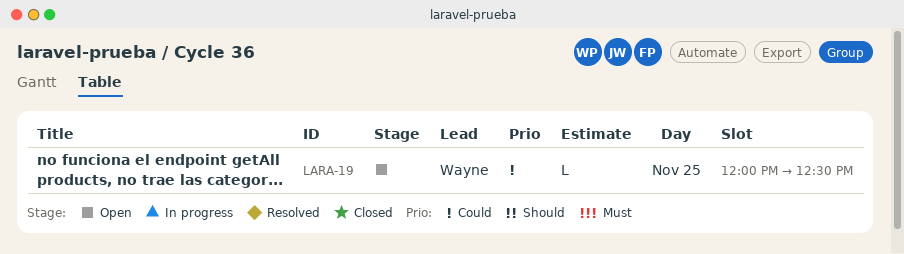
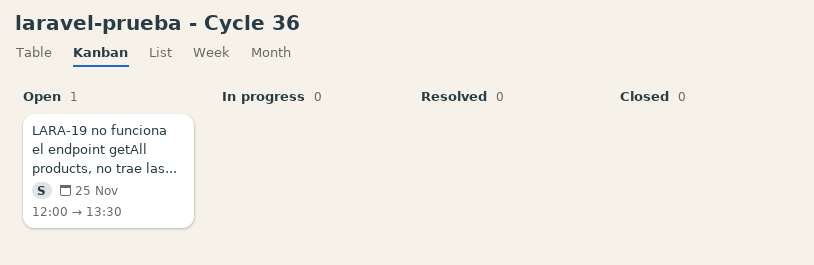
LARA-19, estimate: L -> S
LARA-19, ends: 12:30 -> 13:30

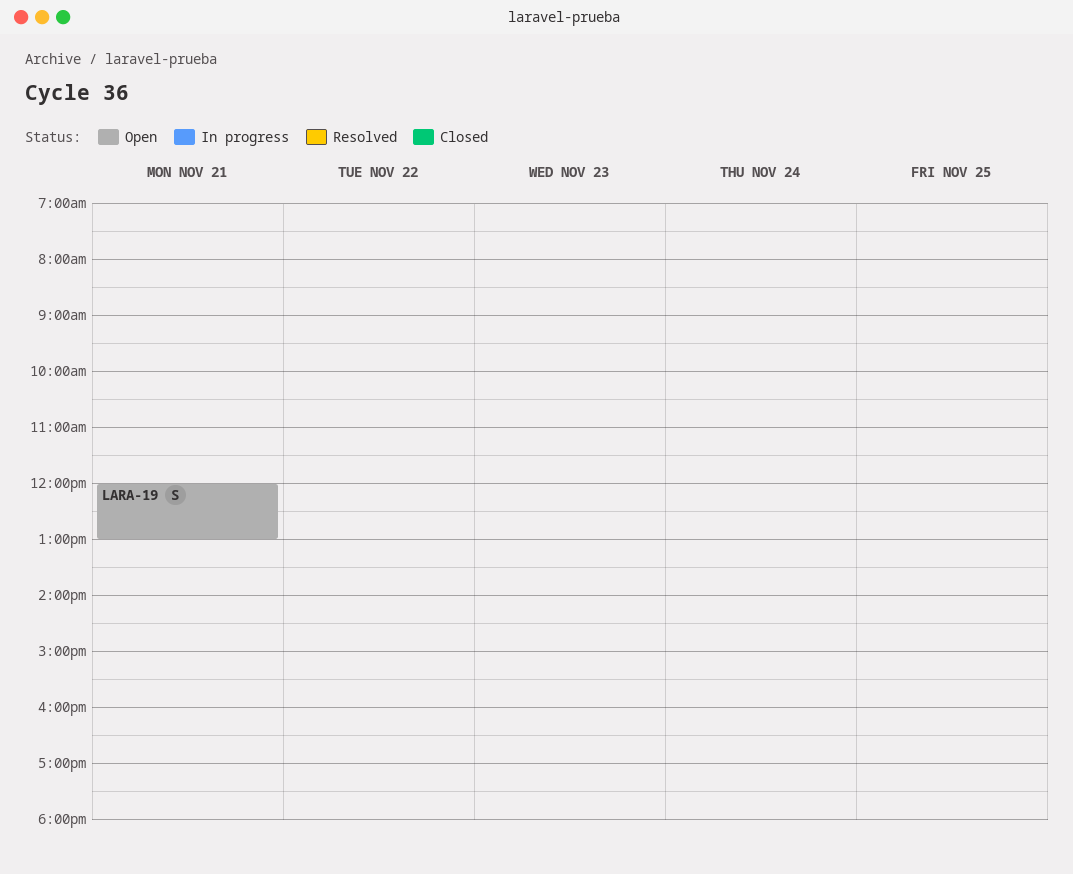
LARA-19, day: Nov 25 -> Nov 21
LARA-19, ends: 13:30 -> 13:00

